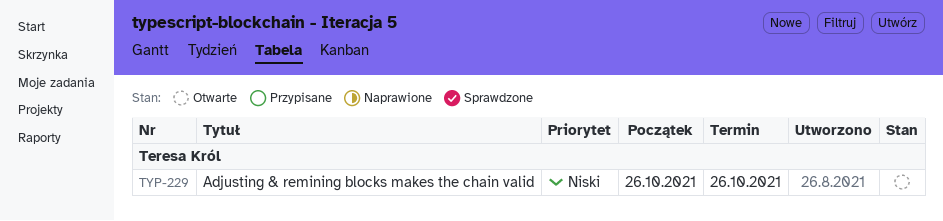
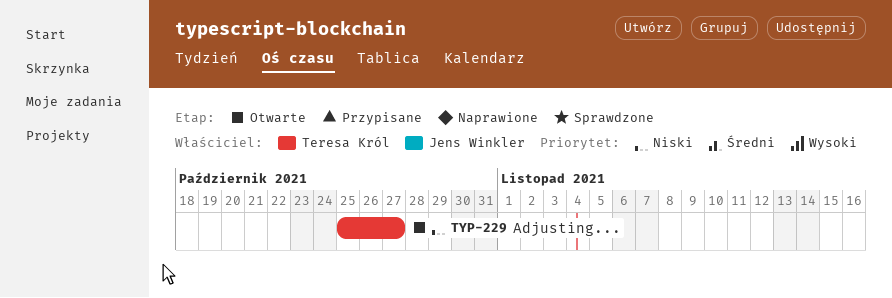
TYP-229, start: Oct 26 -> Oct 25
TYP-229, due: Oct 26 -> Oct 27

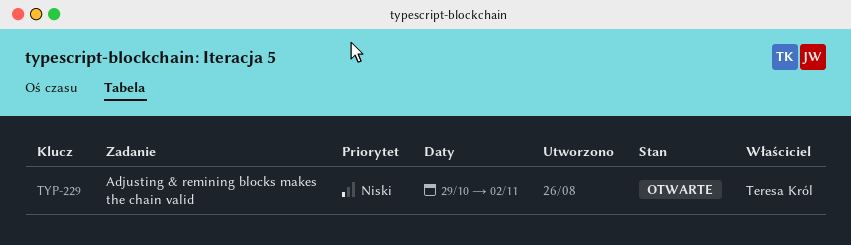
TYP-229, start: Oct 25 -> Oct 29
TYP-229, due: Oct 27 -> Nov 2

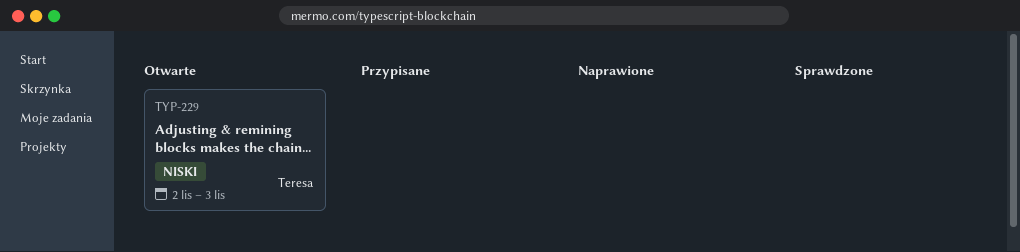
TYP-229, start: Oct 29 -> Nov 2
TYP-229, due: Nov 2 -> Nov 3

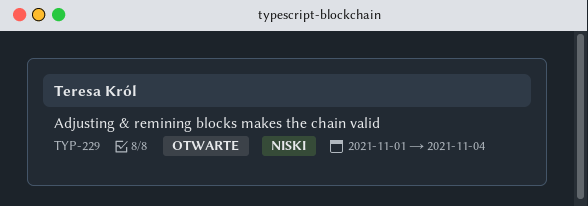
TYP-229, start: Nov 2 -> Nov 1
TYP-229, due: Nov 3 -> Nov 4

